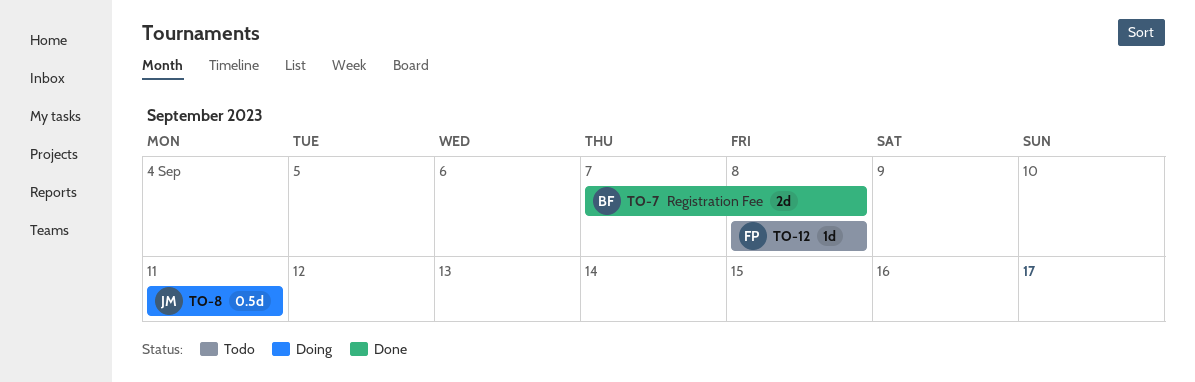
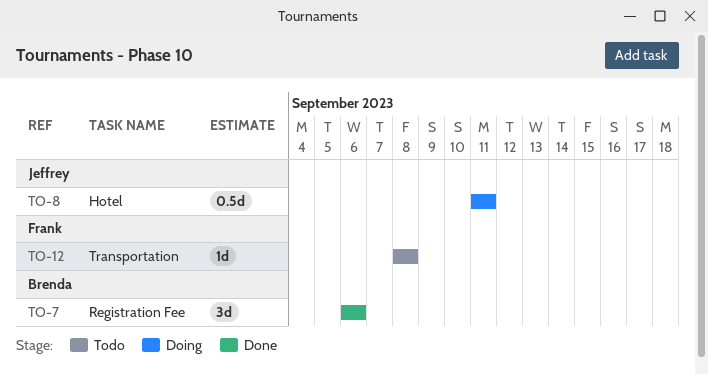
TO-7, estimate: 2d -> 3d
TO-7, start: Sep 7 -> Sep 6
TO-7, due: Sep 8 -> Sep 6

